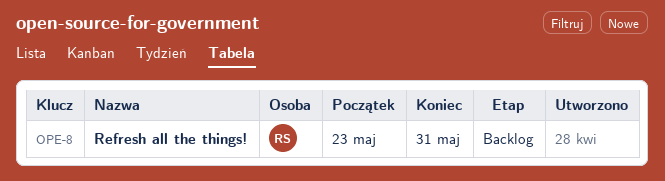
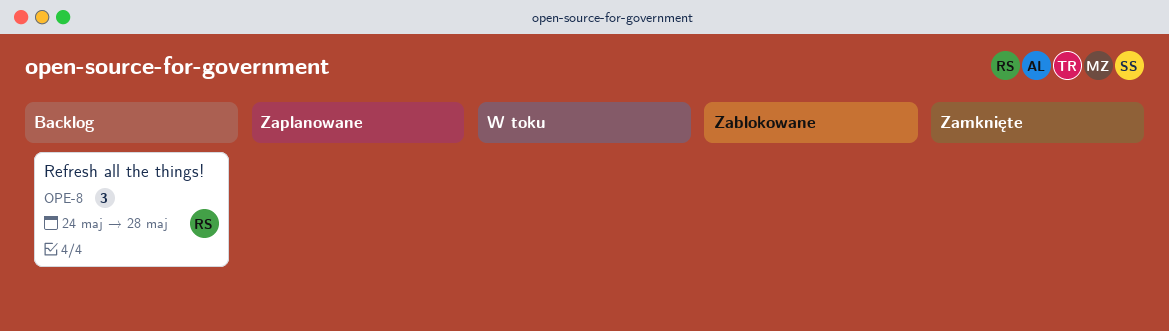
OPE-8, start: May 23 -> May 24
OPE-8, due: May 31 -> May 28

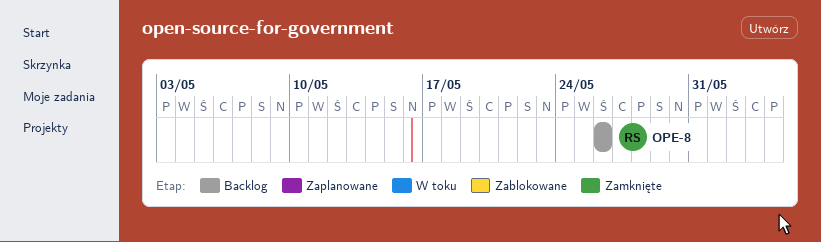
OPE-8, start: May 24 -> May 26
OPE-8, due: May 28 -> May 26

